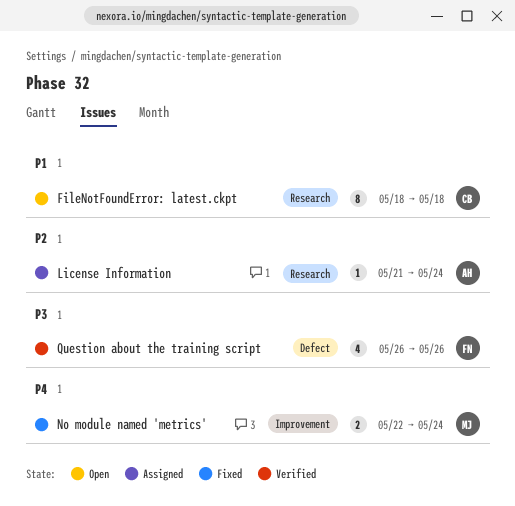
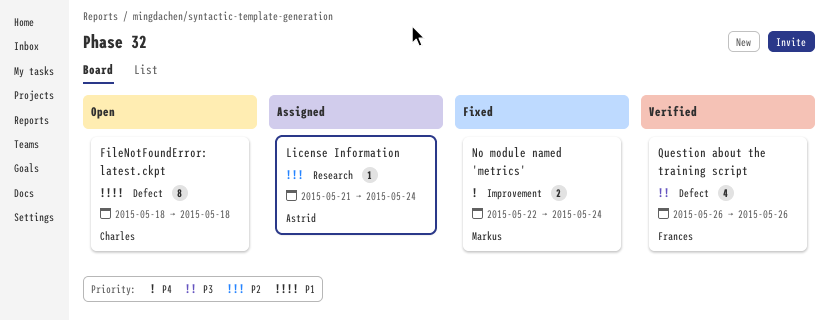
FileNotFoundError: latest.ckpt, label: Research -> Defect

